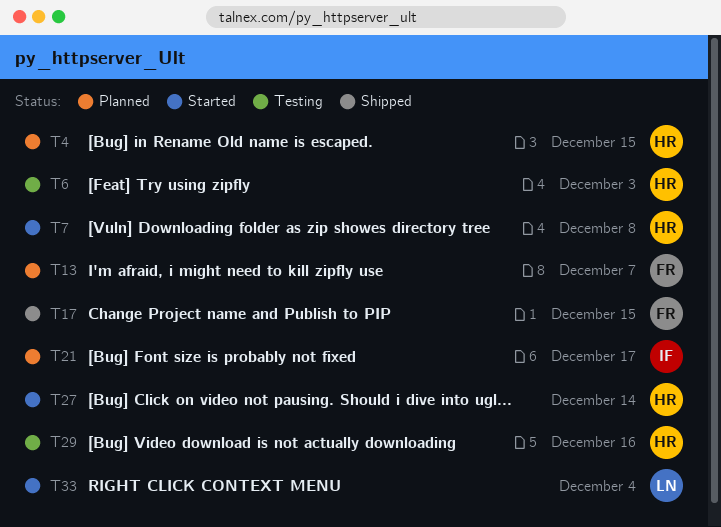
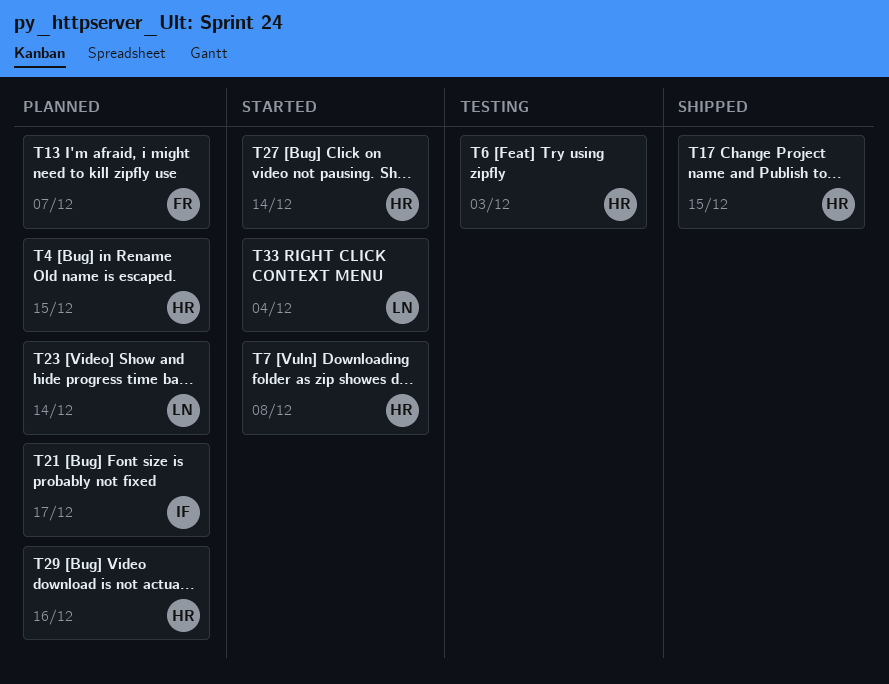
T17, owner: FR -> HR
T23: none -> present
T29, status: Testing -> Planned

